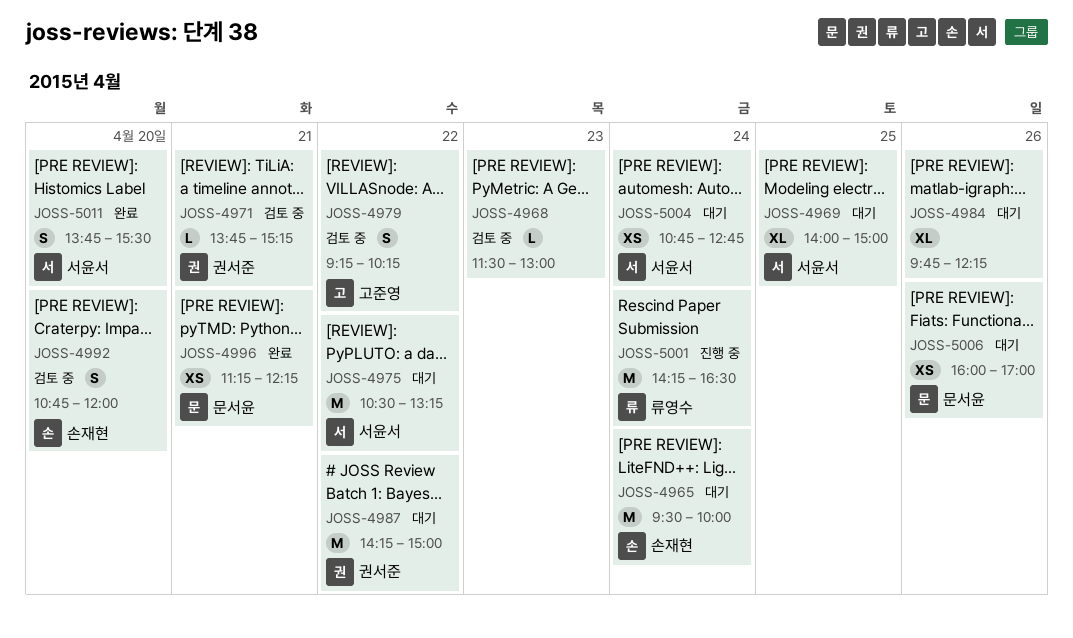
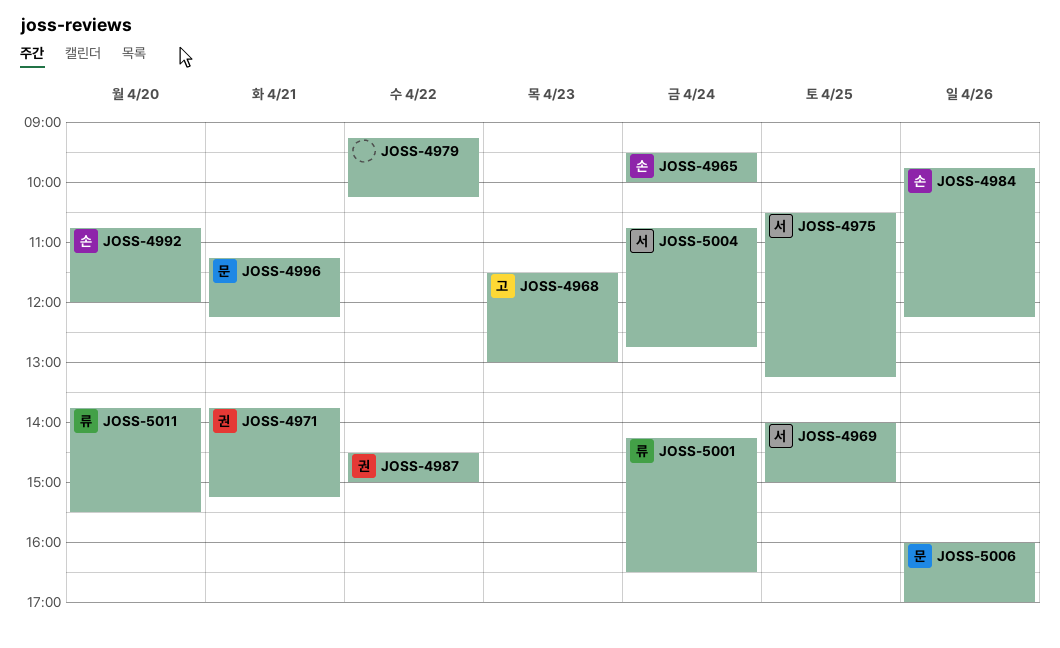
JOSS-4968, owner: none -> 고준영
JOSS-4975, day: Apr 22 -> Apr 25
JOSS-4979, owner: 고준영 -> none
JOSS-4984, owner: none -> 손재현
JOSS-4987, begins: 14:15 -> 14:30
JOSS-5011, owner: 서윤서 -> 류영수

